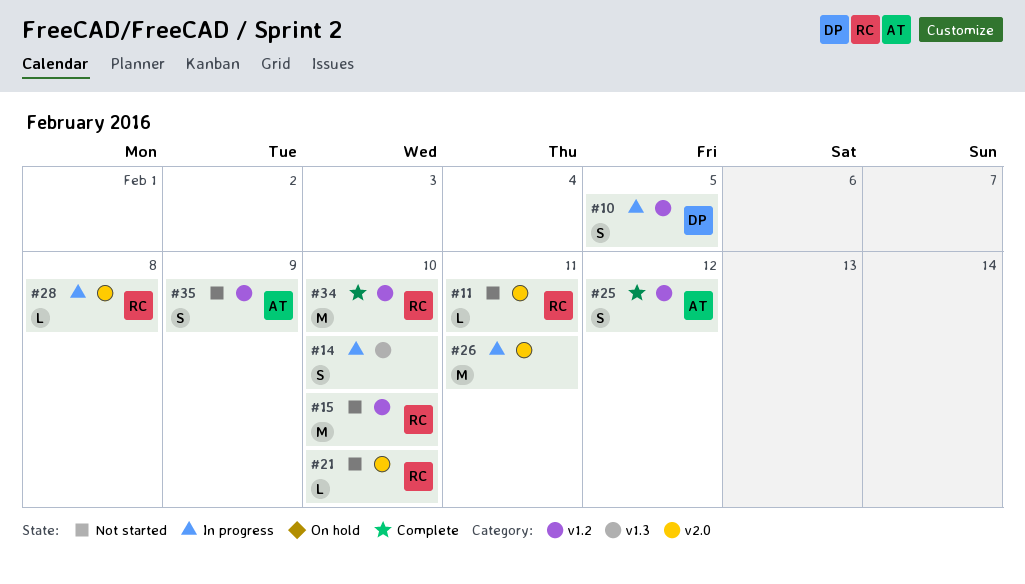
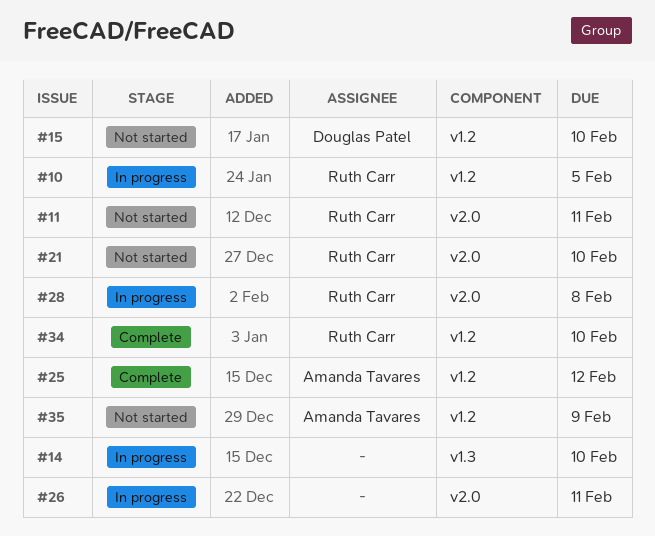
#10, owner: Douglas Patel -> Ruth Carr
#15, owner: Ruth Carr -> Douglas Patel

